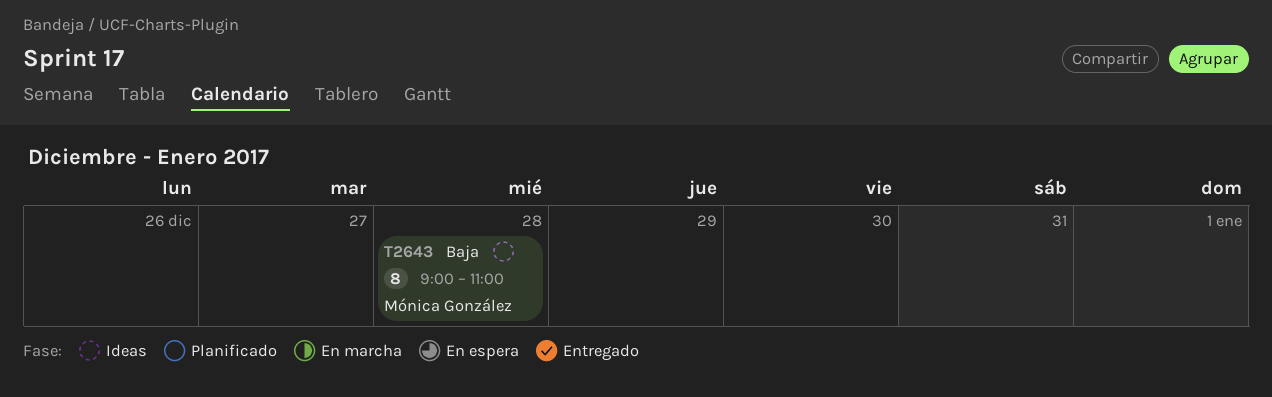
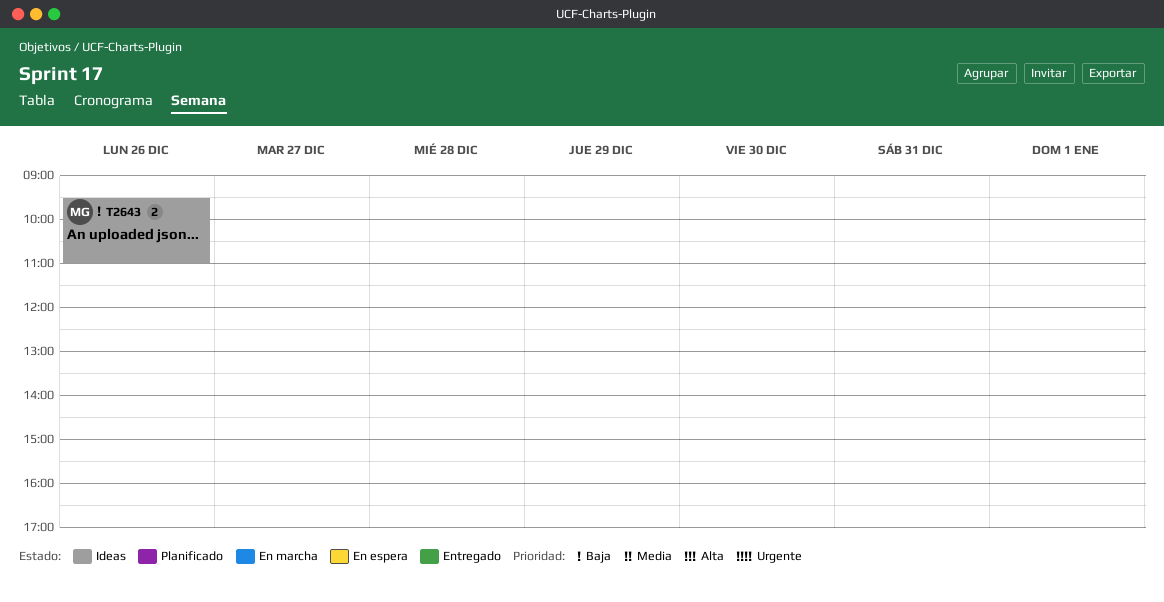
T2643, estimate: 8 -> 2
T2643, day: Dec 28 -> Dec 26
T2643, begins: 09:00 -> 09:30

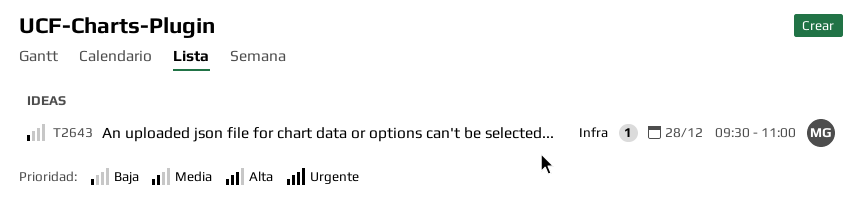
T2643, estimate: 2 -> 1
T2643, day: Dec 26 -> Dec 28

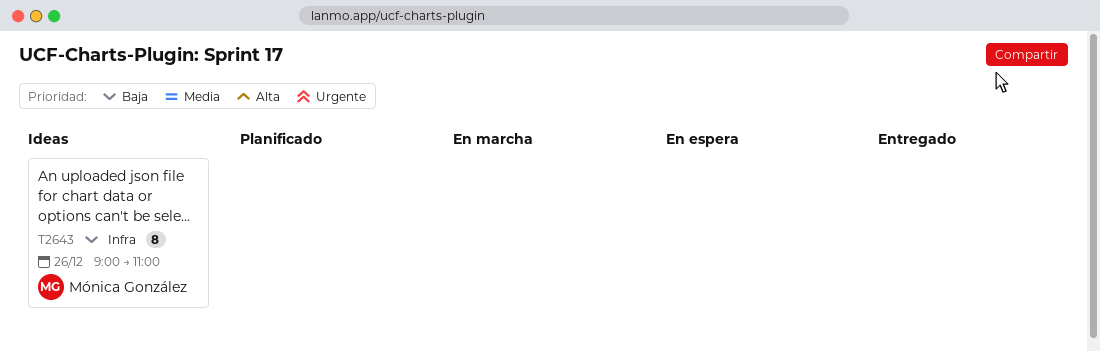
T2643, estimate: 1 -> 8
T2643, day: Dec 28 -> Dec 26
T2643, begins: 09:30 -> 09:00

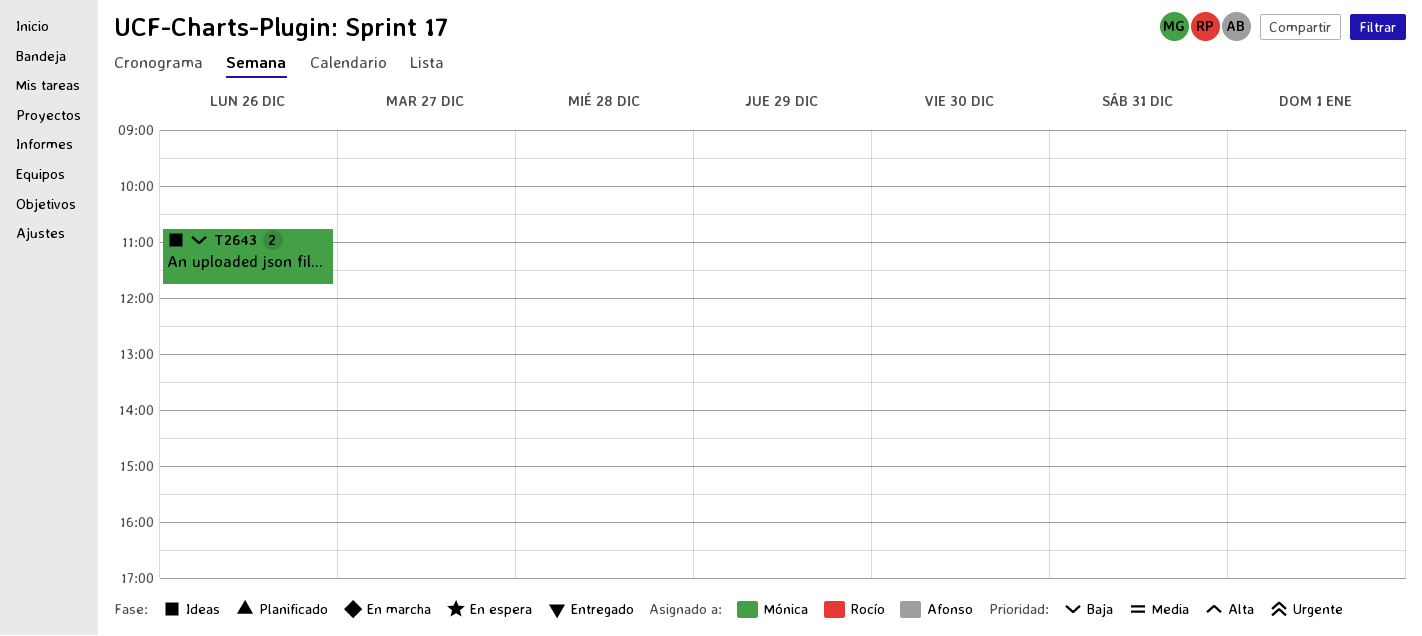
T2643, estimate: 8 -> 2
T2643, begins: 09:00 -> 10:45
T2643, ends: 11:00 -> 11:45

